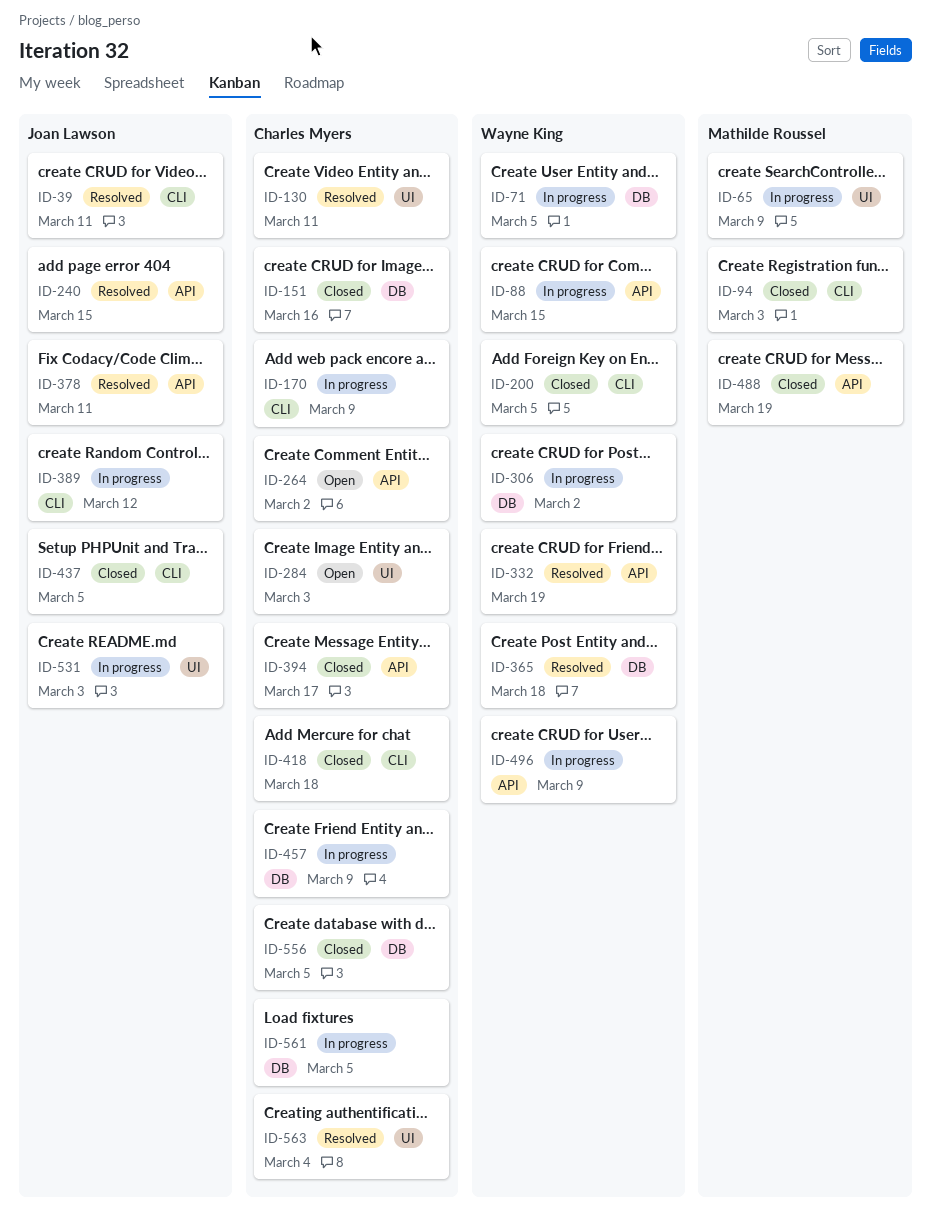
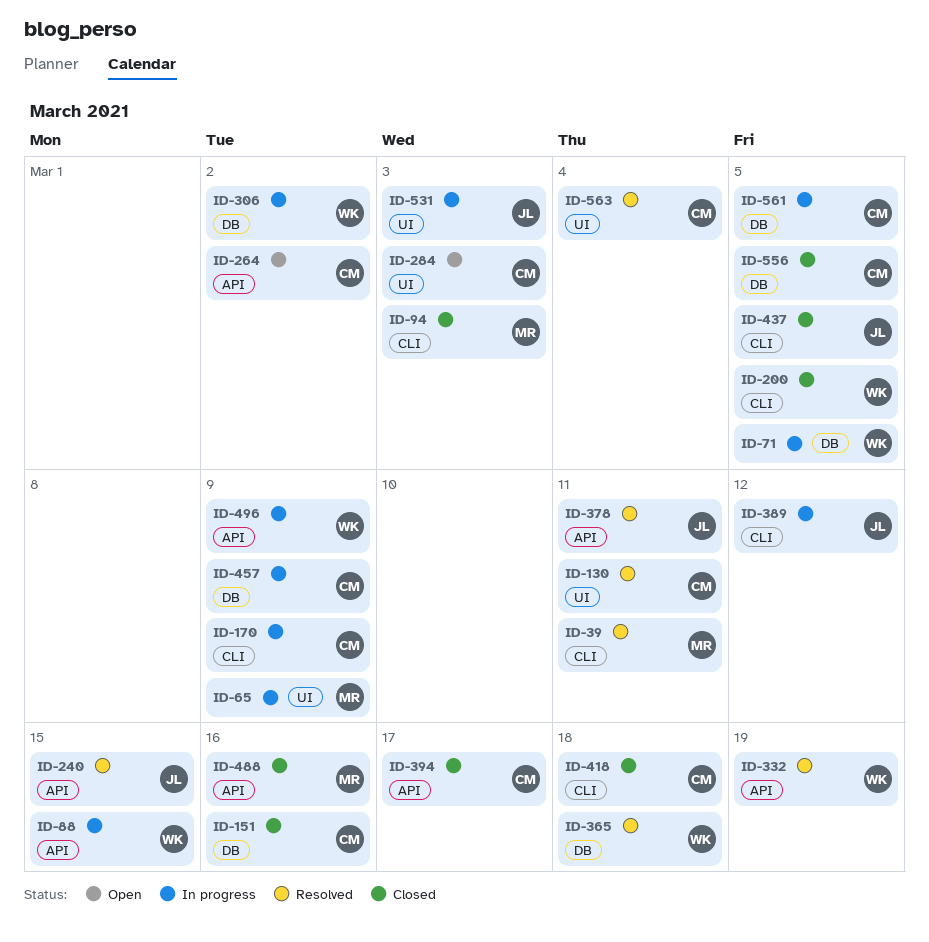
ID-39, owner: Joan Lawson -> Mathilde Roussel
ID-488, due: Mar 19 -> Mar 16

